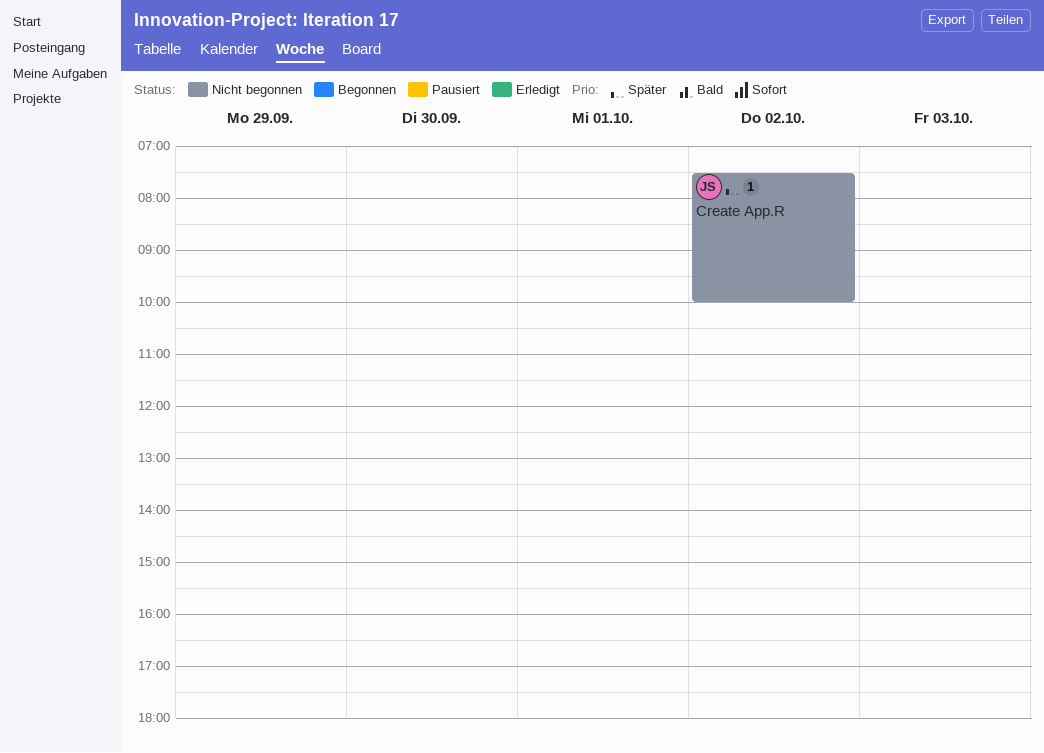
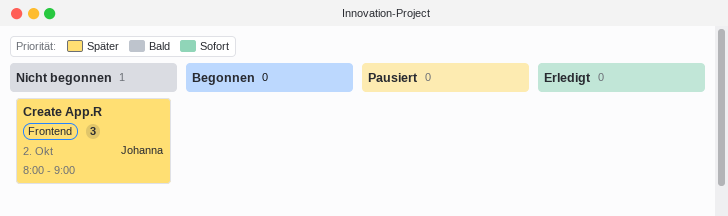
Create App.R, estimate: 1 -> 3
Create App.R, begins: 07:30 -> 08:00
Create App.R, ends: 10:00 -> 09:00

